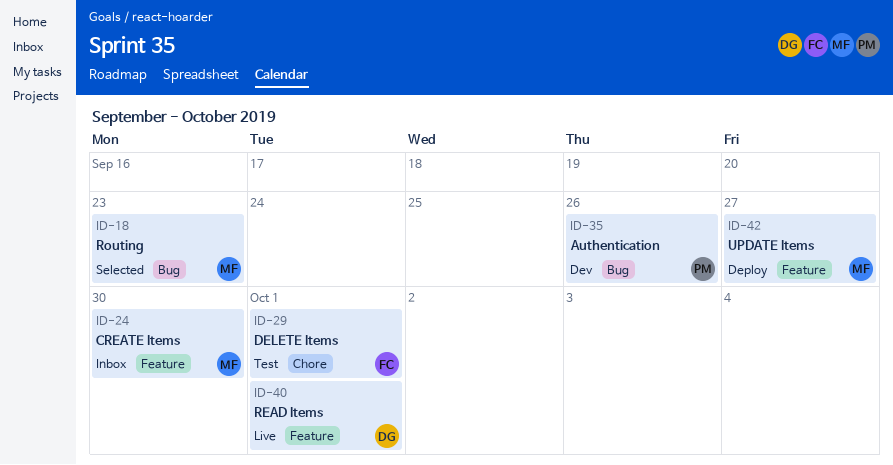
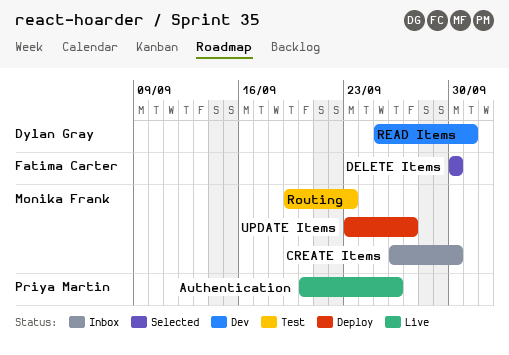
Authentication, status: Dev -> Live
DELETE Items, status: Test -> Selected
DELETE Items, due: Oct 1 -> Sep 30
READ Items, status: Live -> Dev
Routing, status: Selected -> Test

